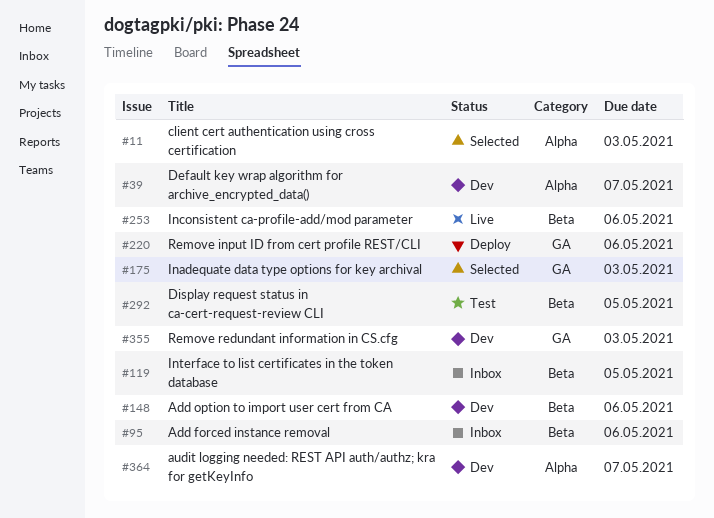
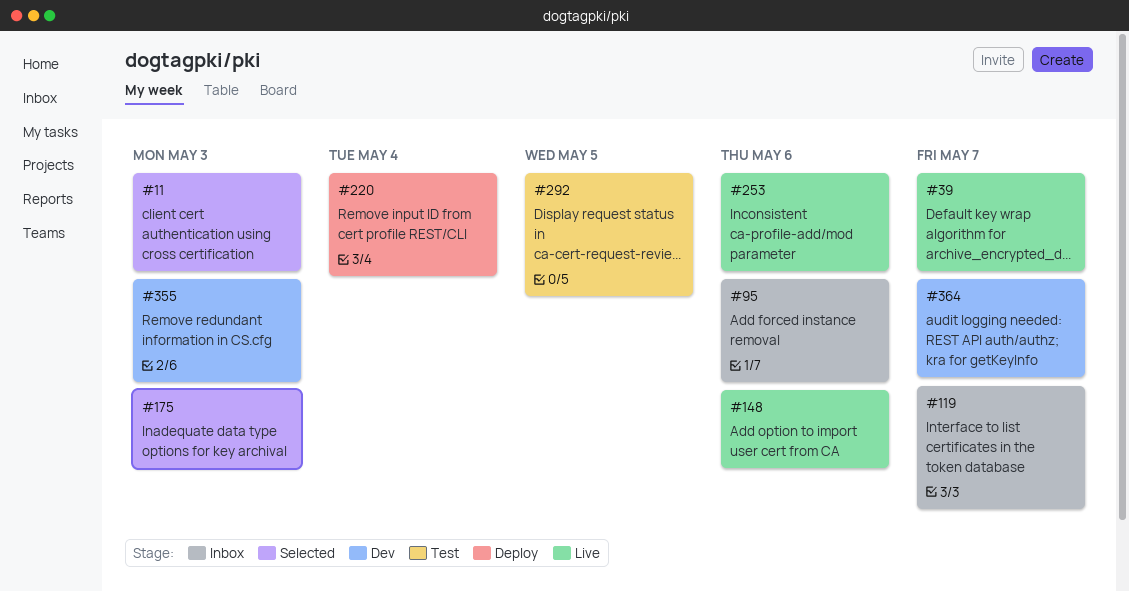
#39, status: Dev -> Live
#119, due: May 5 -> May 7
#148, status: Dev -> Live
#220, due: May 6 -> May 4

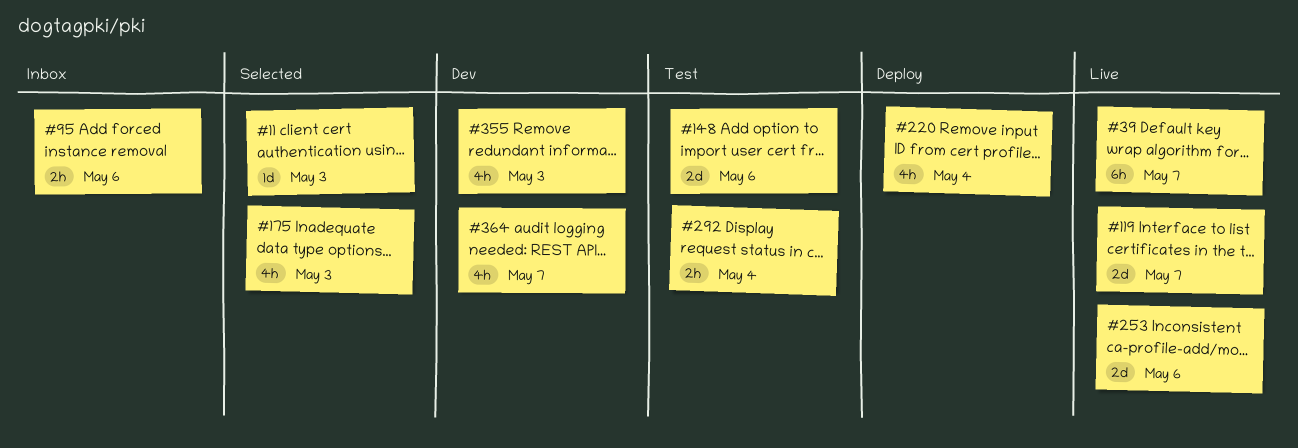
#119, status: Inbox -> Live
#148, status: Live -> Test
#292, due: May 5 -> May 4

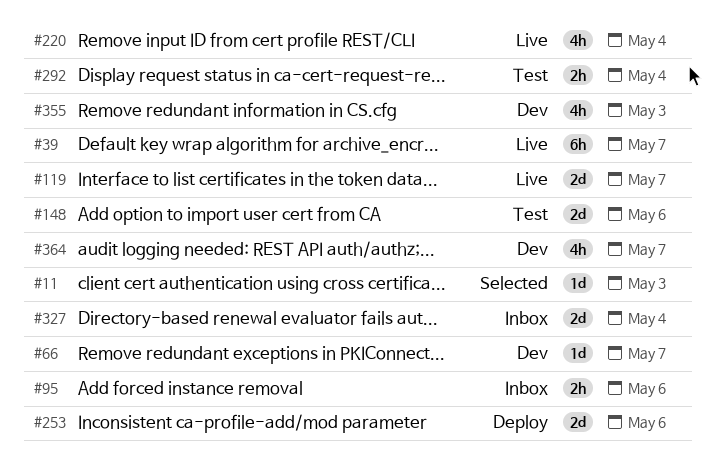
#66: none -> present
#175: present -> none
#220, status: Deploy -> Live
#253, status: Live -> Deploy
#327: none -> present

